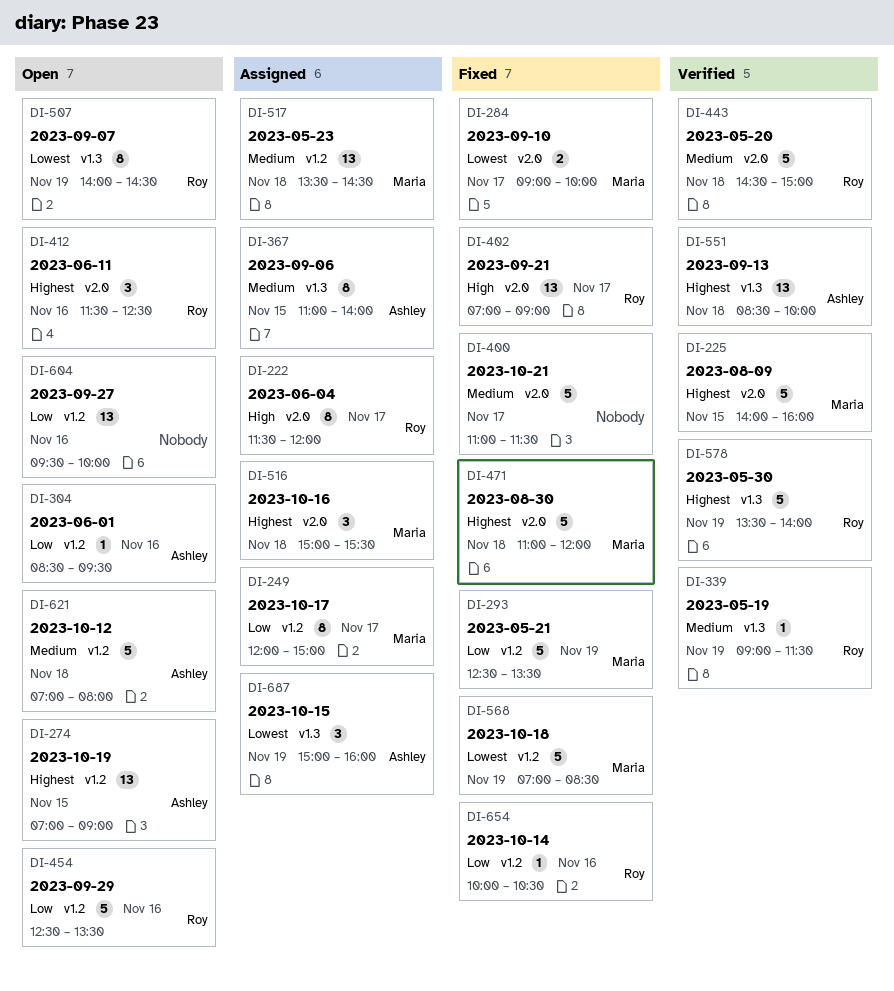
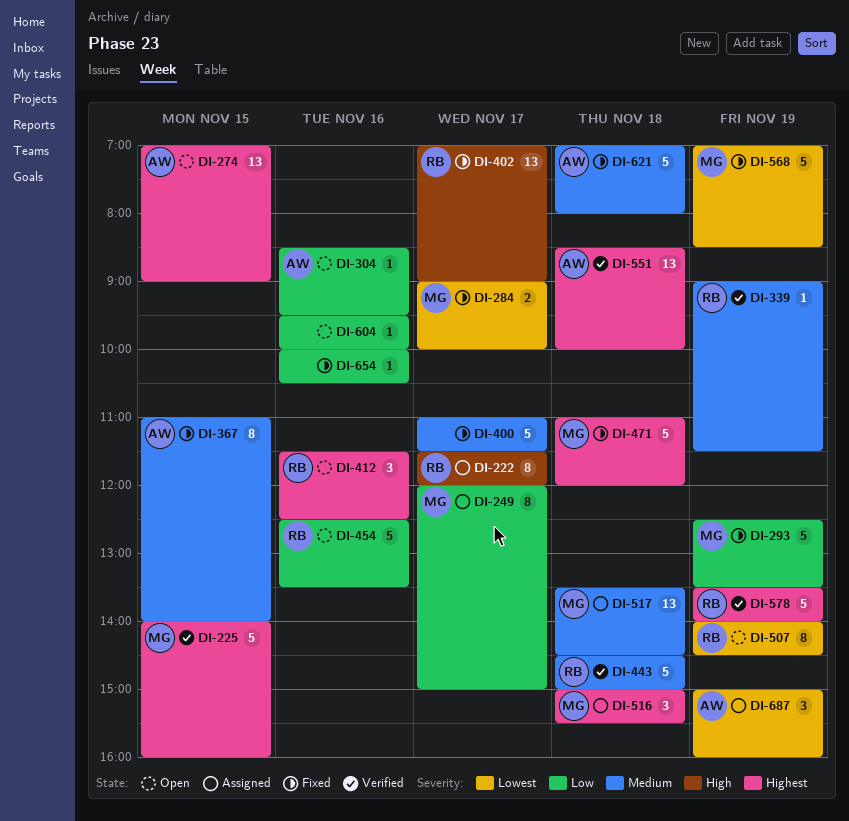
DI-367, status: Assigned -> Fixed
DI-604, estimate: 13 -> 1
DI-621, status: Open -> Fixed
DI-654, owner: Roy -> none

